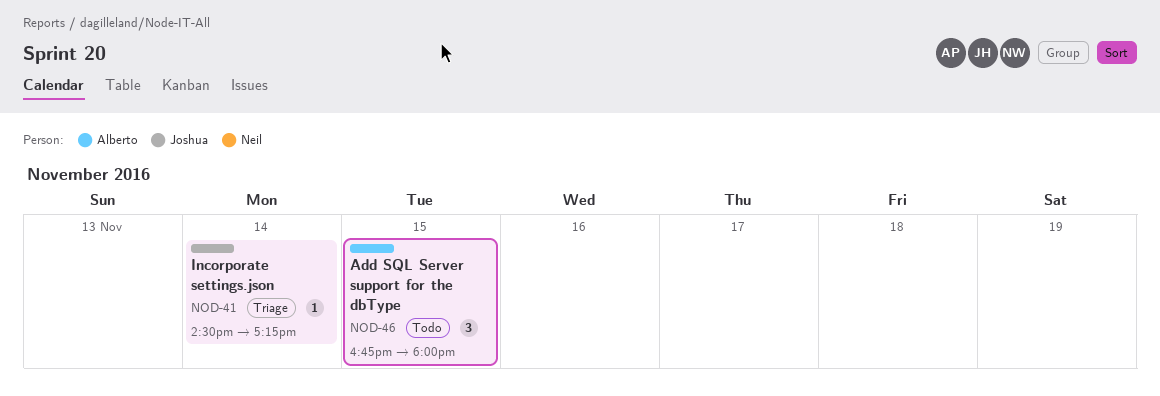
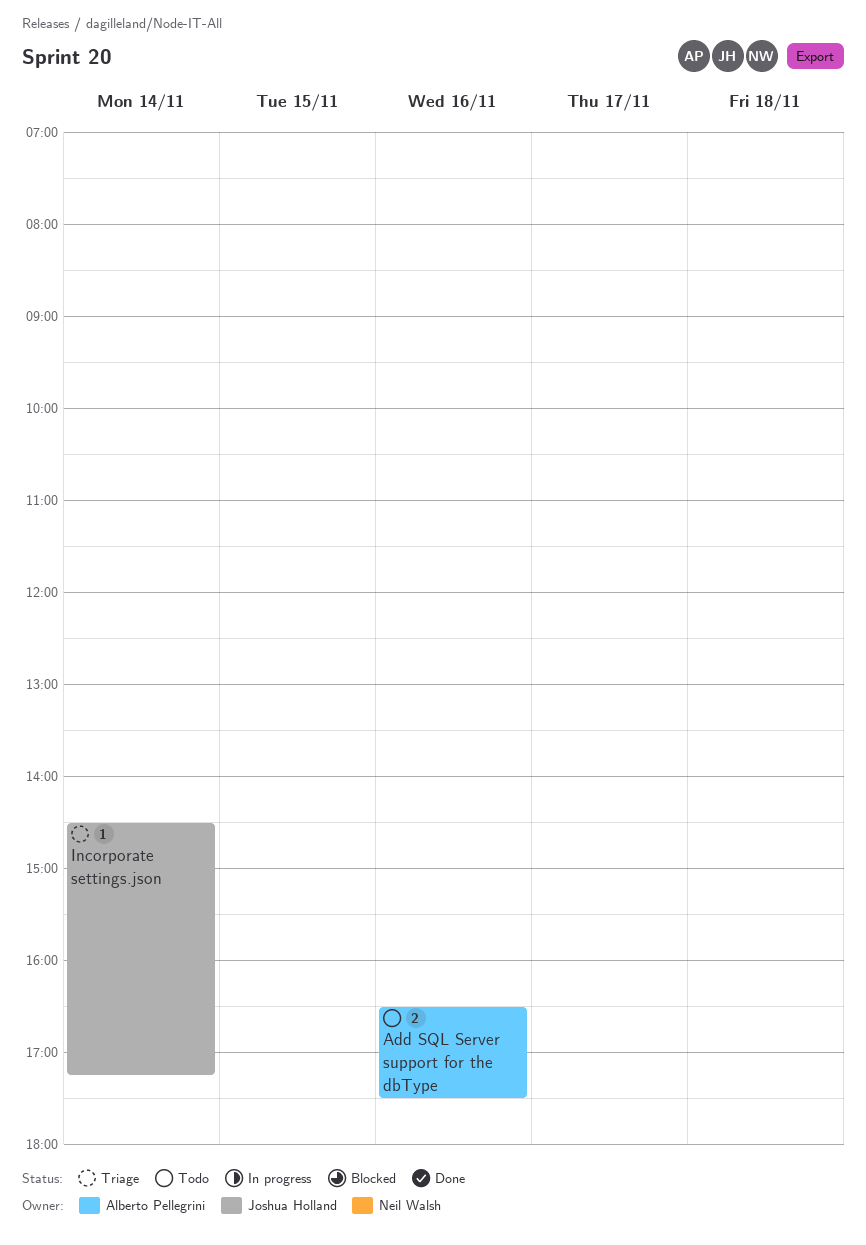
Add SQL Server support for the dbType, estimate: 3 -> 2
Add SQL Server support for the dbType, day: Nov 15 -> Nov 16
Add SQL Server support for the dbType, begins: 16:45 -> 16:30
Add SQL Server support for the dbType, ends: 18:00 -> 17:30

